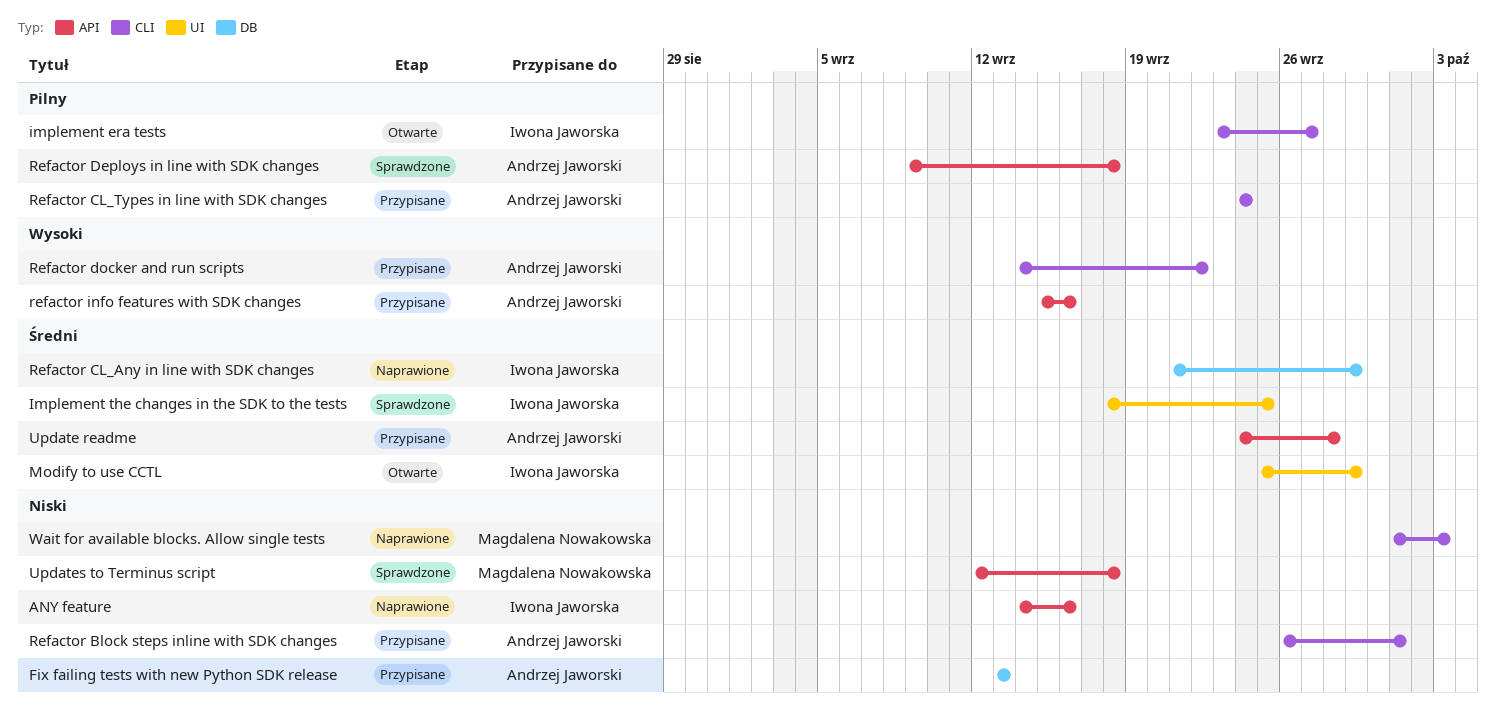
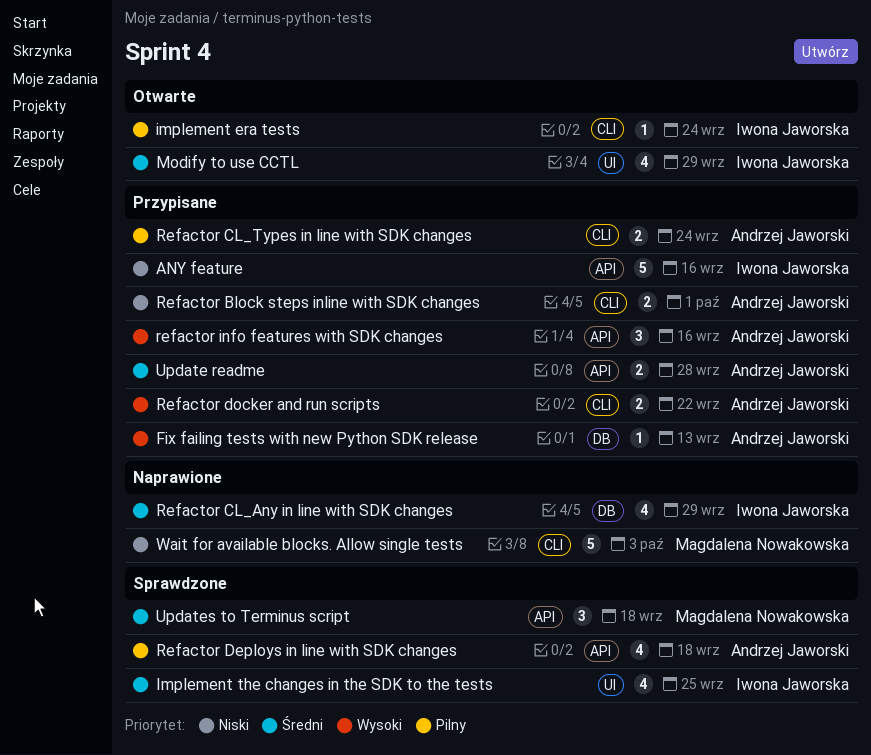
ANY feature, status: Naprawione -> Przypisane
Fix failing tests with new Python SDK release, priority: Niski -> Wysoki
implement era tests, due: Sep 27 -> Sep 24
Updates to Terminus script, priority: Niski -> Średni

